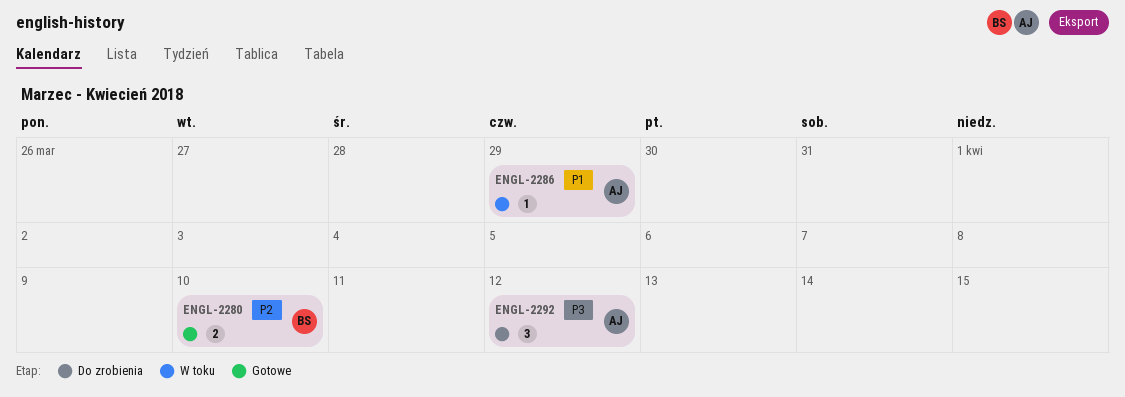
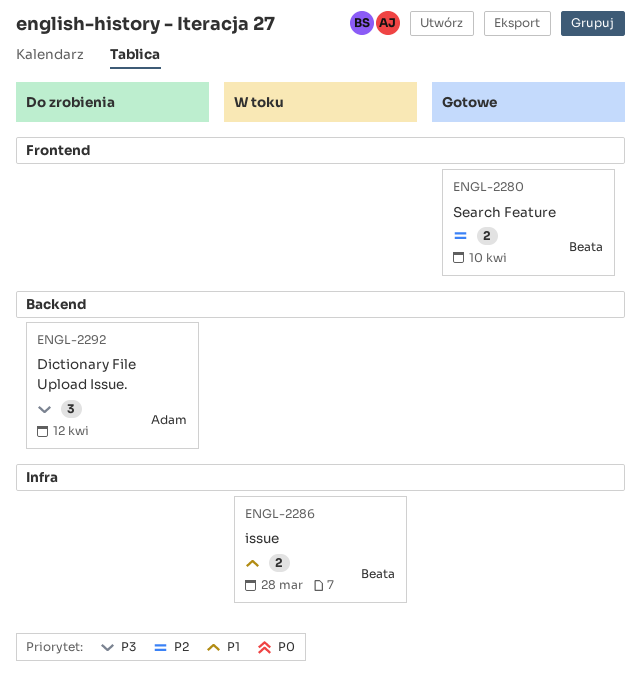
ENGL-2286, owner: Adam -> Beata
ENGL-2286, estimate: 1 -> 2
ENGL-2286, due: Mar 29 -> Mar 28

